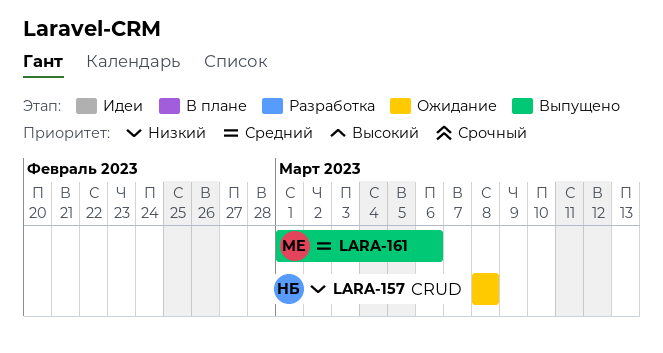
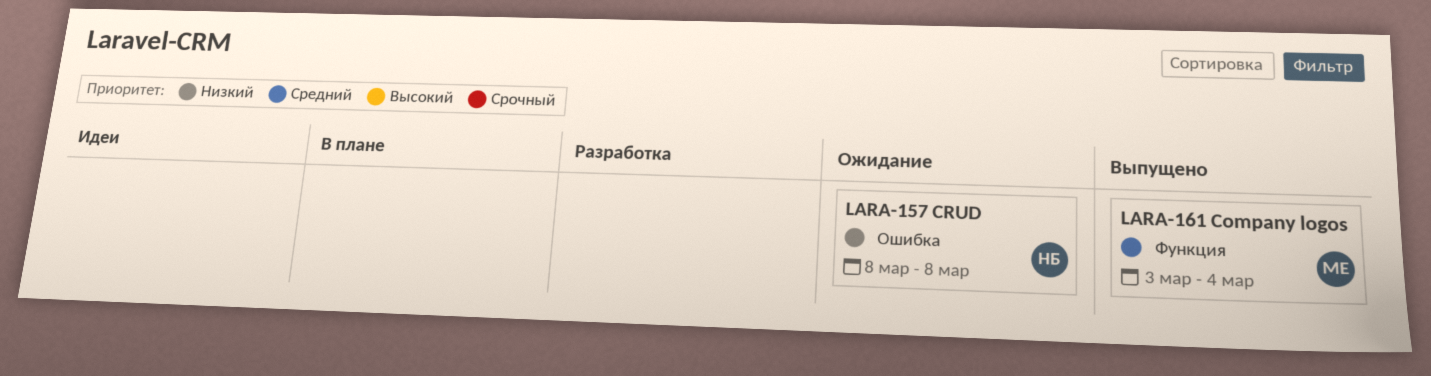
LARA-161, start: Mar 1 -> Mar 3
LARA-161, due: Mar 6 -> Mar 4

